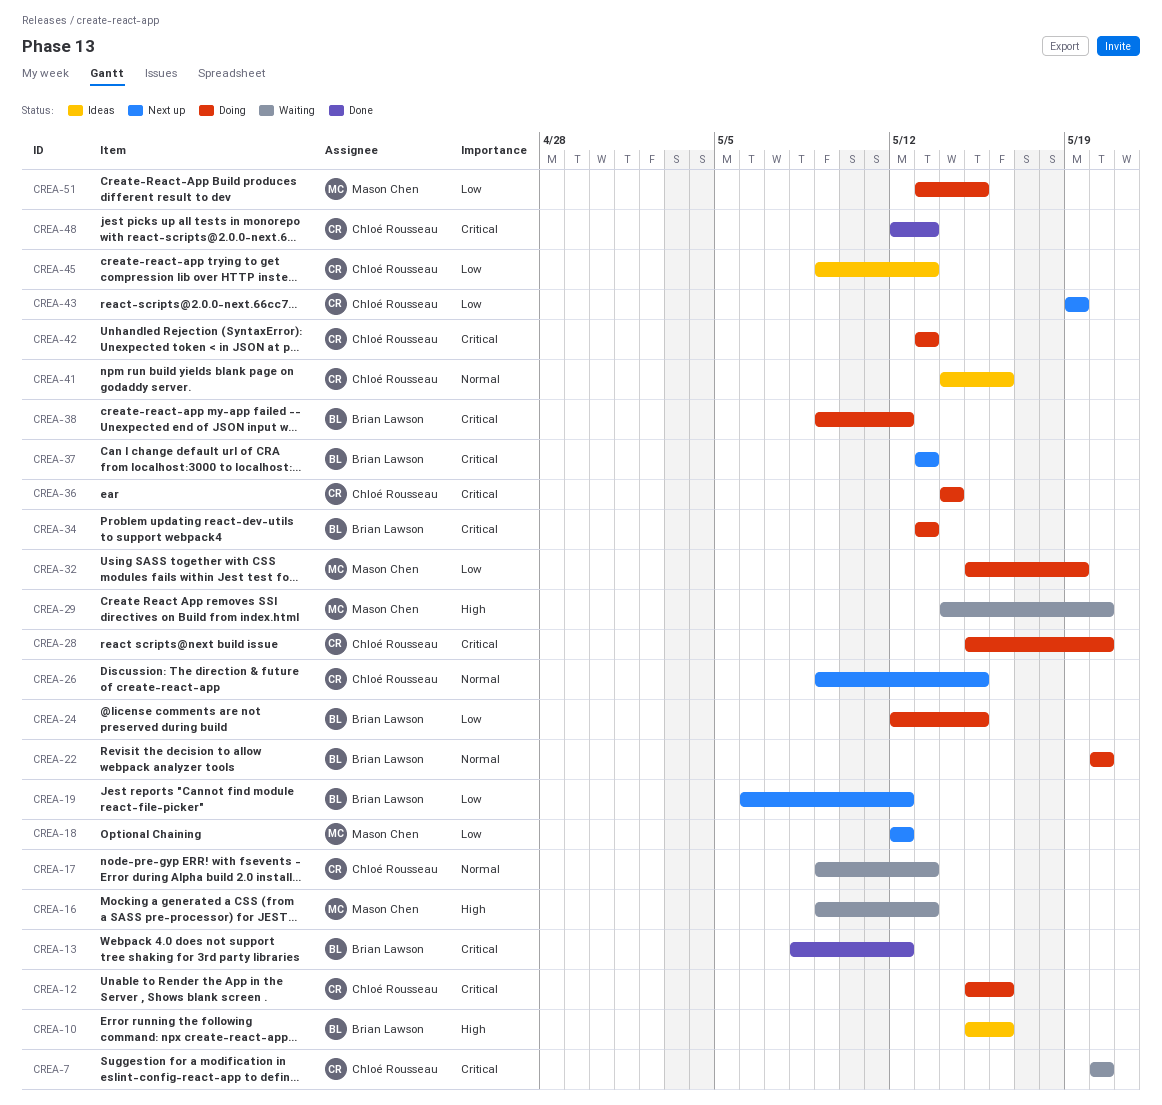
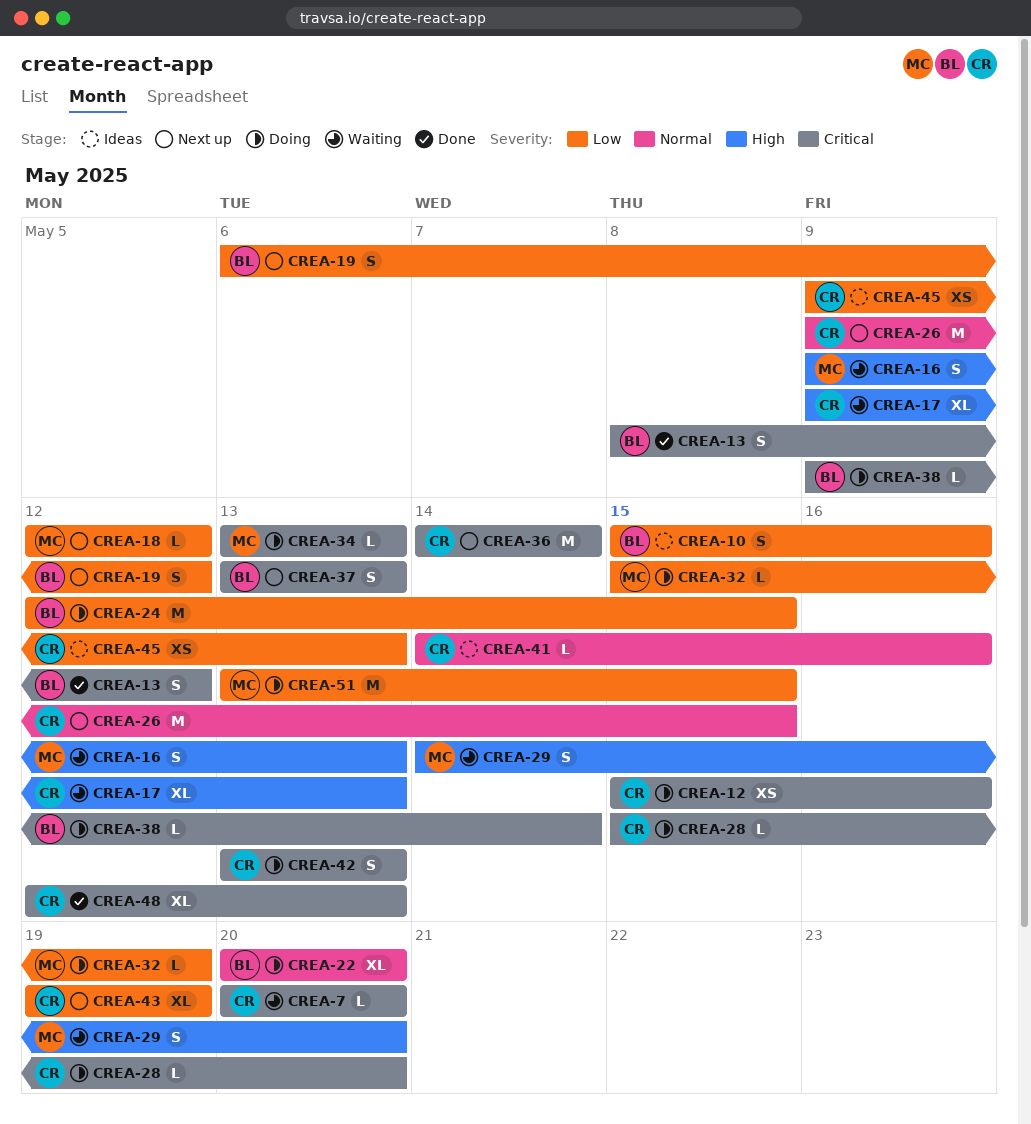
CREA-10, priority: High -> Low
CREA-17, priority: Normal -> High
CREA-34, owner: Brian Lawson -> Mason Chen
CREA-36, status: Doing -> Next up
CREA-38, due: May 12 -> May 14

